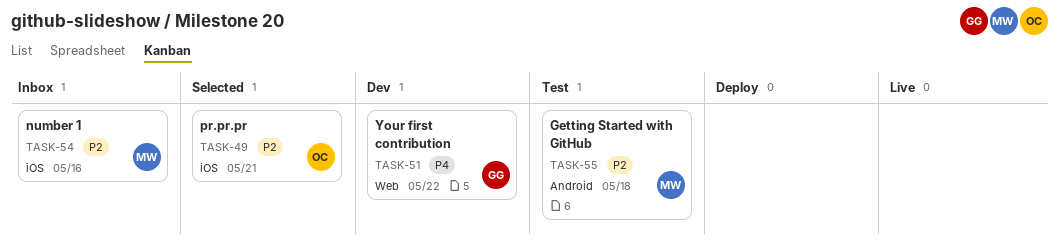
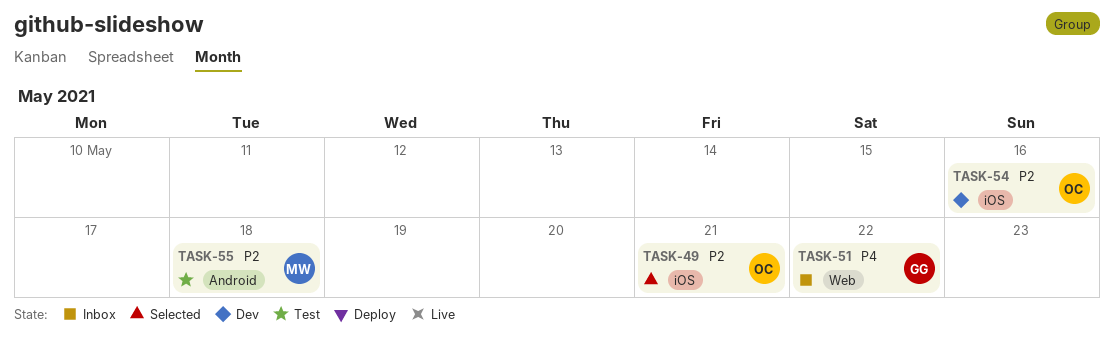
TASK-51, status: Dev -> Inbox
TASK-54, status: Inbox -> Dev
TASK-54, owner: MW -> OC

